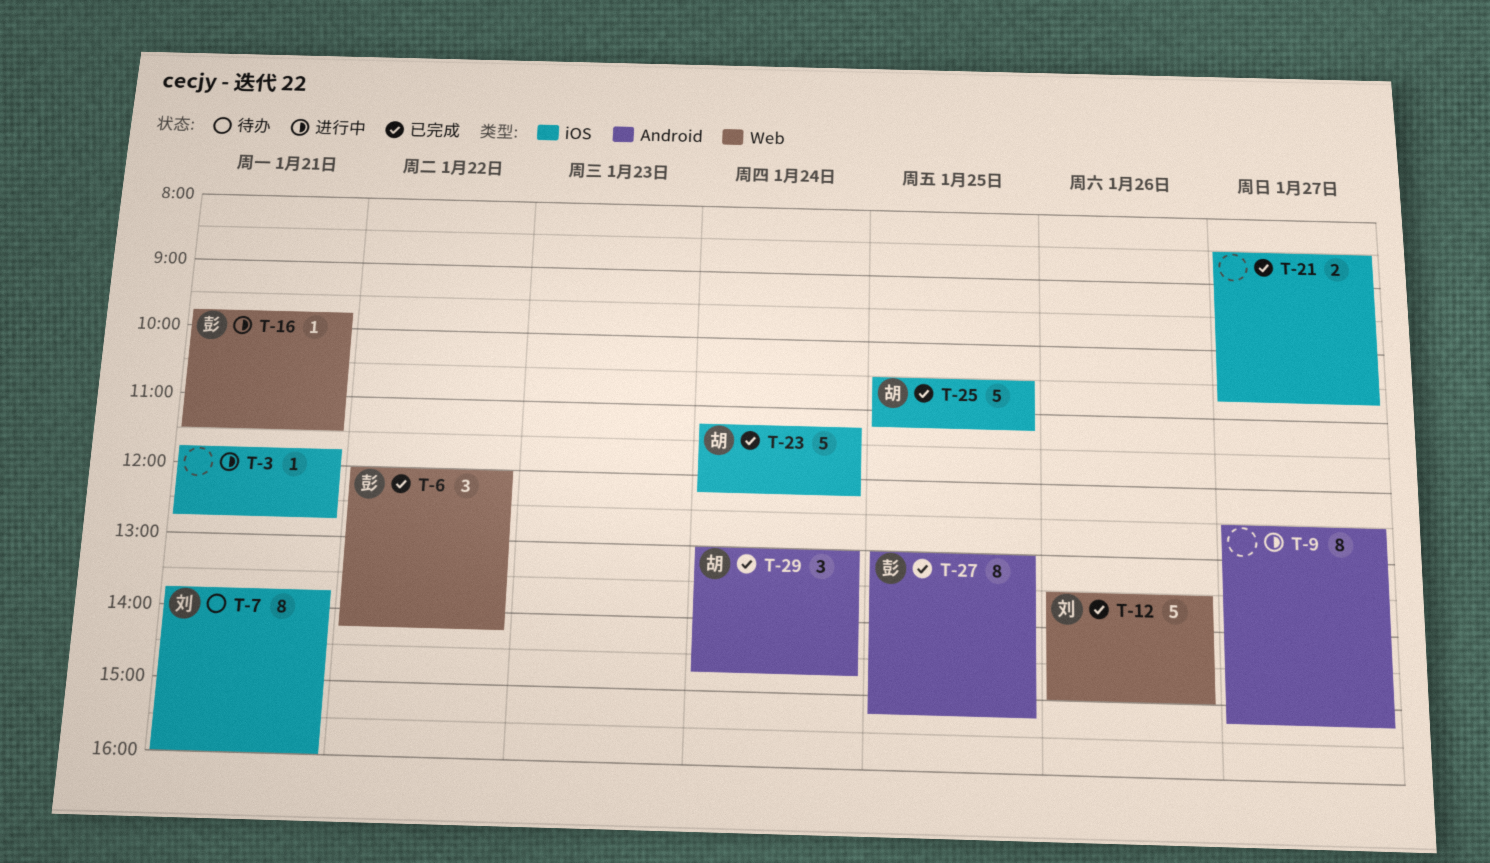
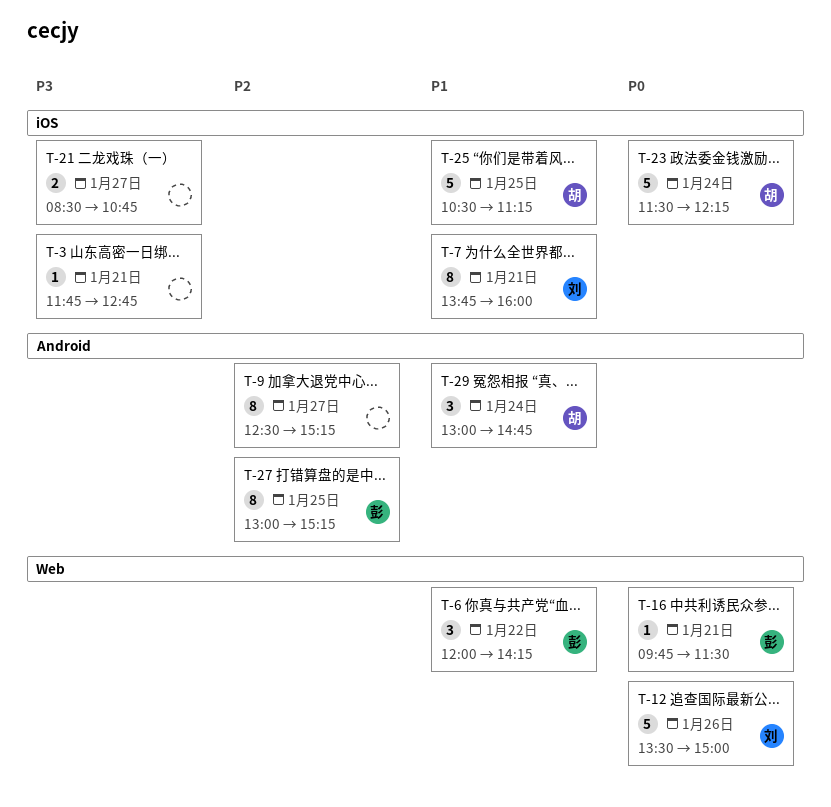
T-23, begins: 11:15 -> 11:30

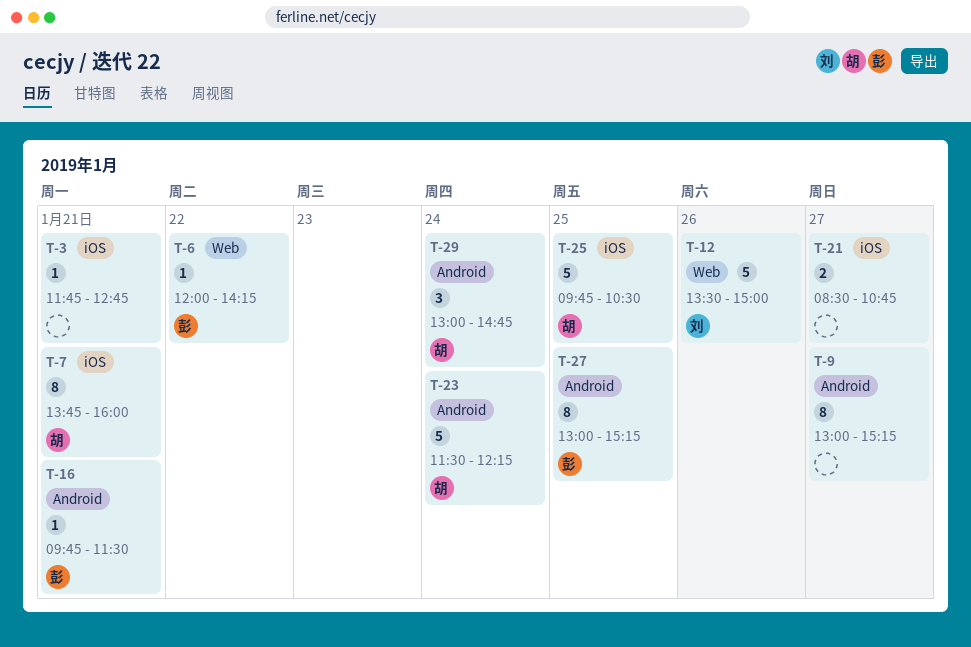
T-6, estimate: 3 -> 1
T-7, owner: 刘 -> 胡
T-9, begins: 12:30 -> 13:00
T-16, label: Web -> Android
T-23, label: iOS -> Android
T-25, begins: 10:30 -> 09:45
T-25, ends: 11:15 -> 10:30

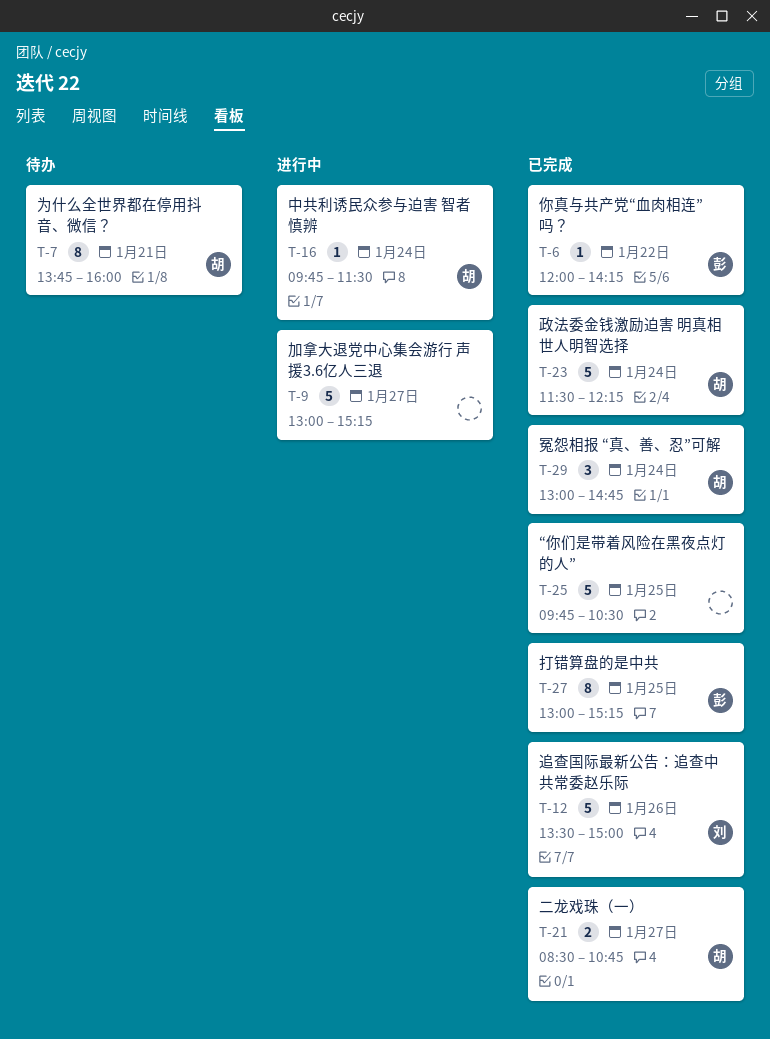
T-3: present -> none
T-9, estimate: 8 -> 5
T-16, owner: 彭 -> 胡
T-16, day: Jan 21 -> Jan 24
T-21, owner: none -> 胡
T-25, owner: 胡 -> none

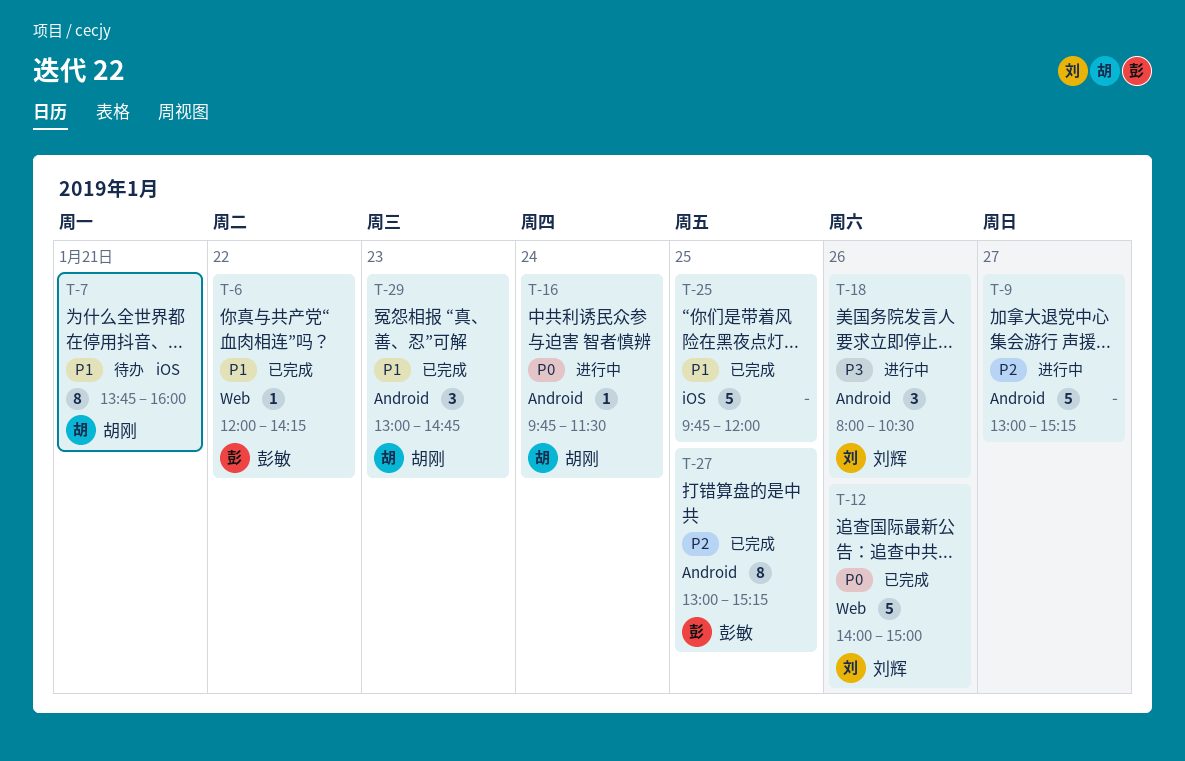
T-12, begins: 13:30 -> 14:00
T-18: none -> present
T-21: present -> none
T-23: present -> none
T-25, ends: 10:30 -> 12:00
T-29, day: Jan 24 -> Jan 23

